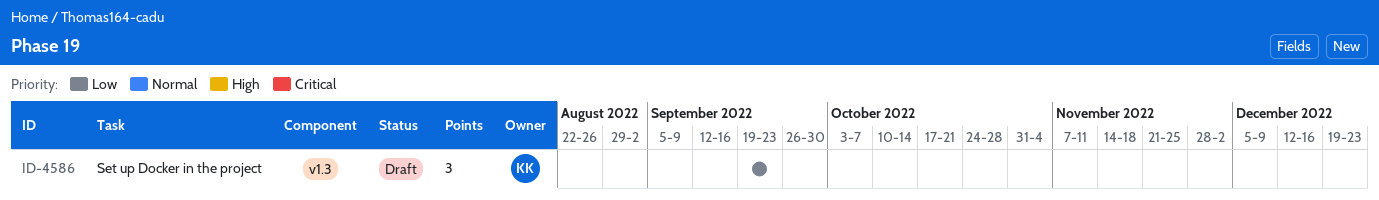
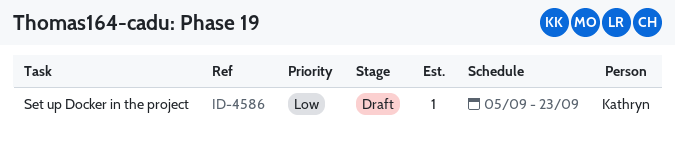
ID-4586, estimate: 3 -> 1
ID-4586, start: Sep 19 -> Sep 5

